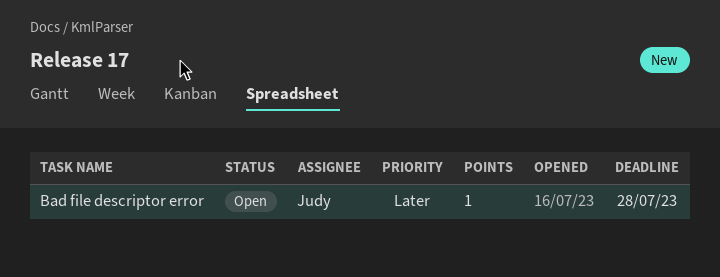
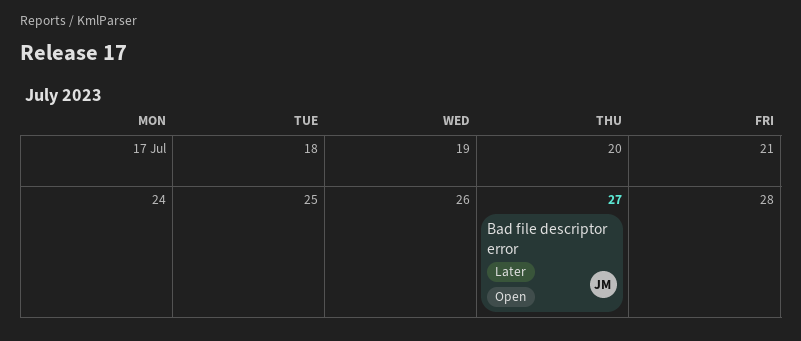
Bad file descriptor error, due: Jul 28 -> Jul 27

